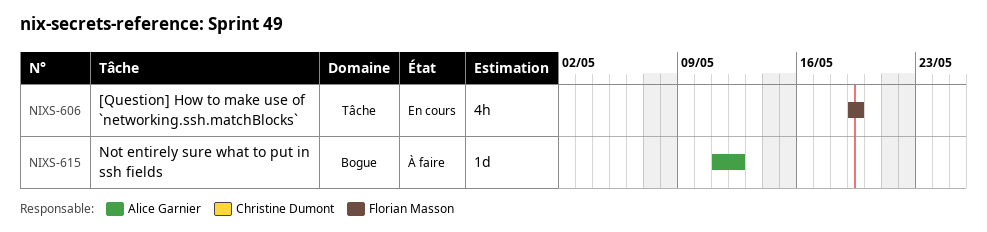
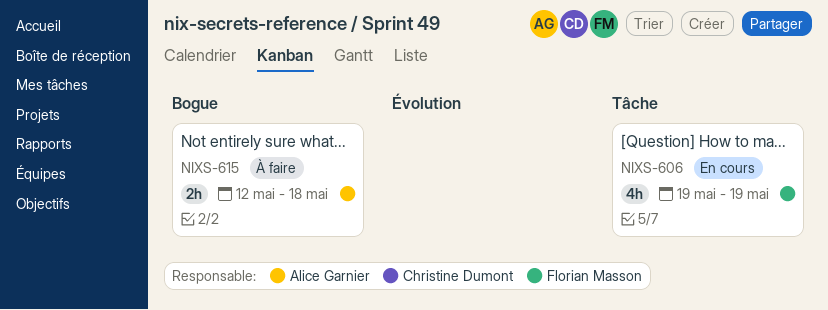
NIXS-615, estimate: 1d -> 2h
NIXS-615, start: May 11 -> May 12
NIXS-615, due: May 12 -> May 18

